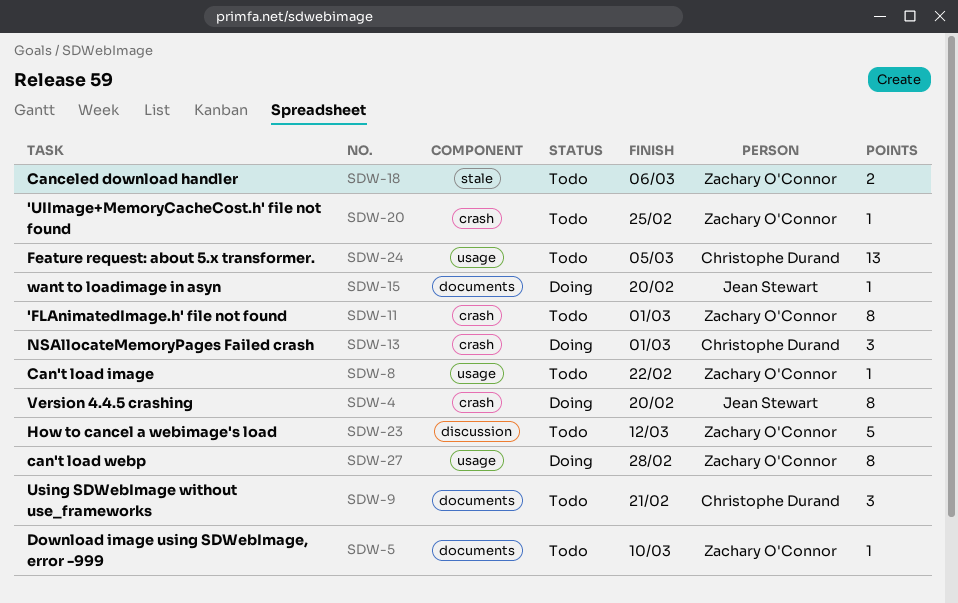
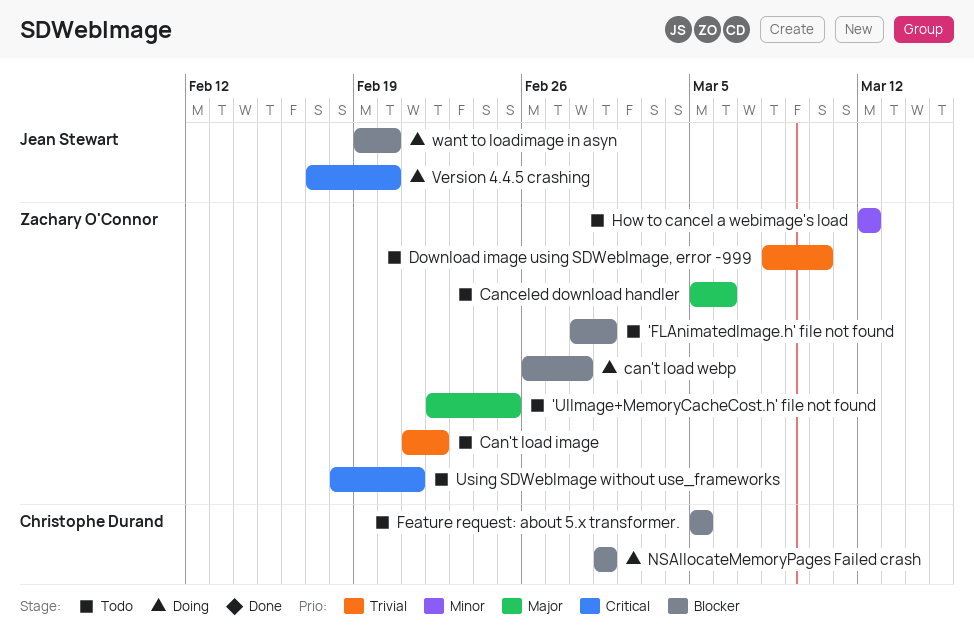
Using SDWebImage without use_frameworks, owner: Christophe Durand -> Zachary O'Connor

